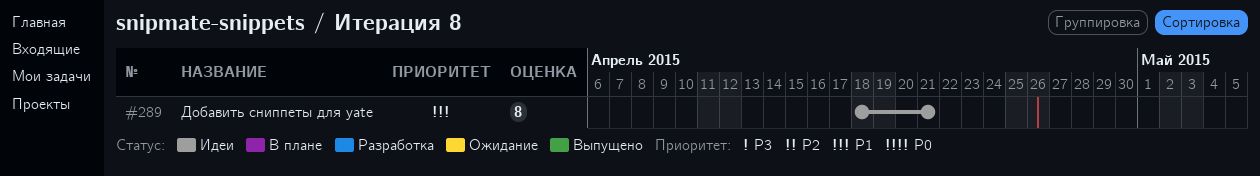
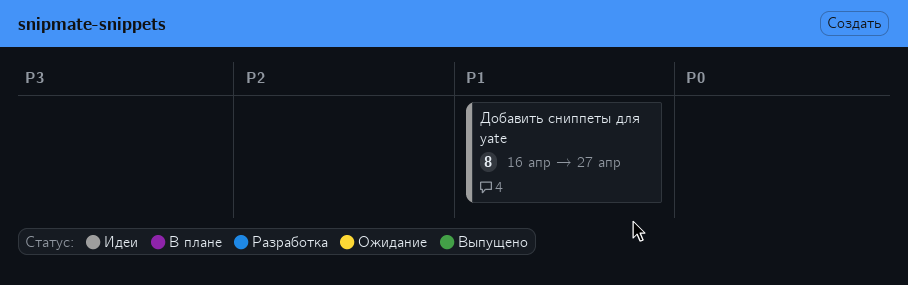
Добавить сниппеты для yate, start: Apr 18 -> Apr 16
Добавить сниппеты для yate, due: Apr 21 -> Apr 27

